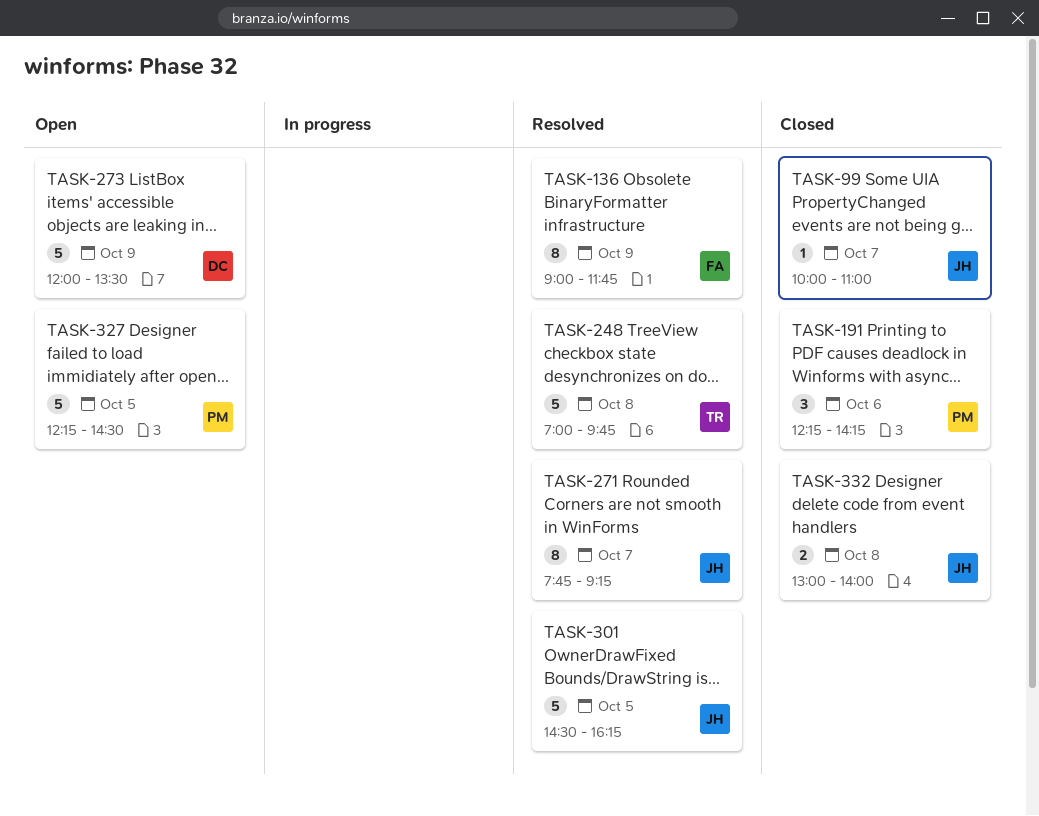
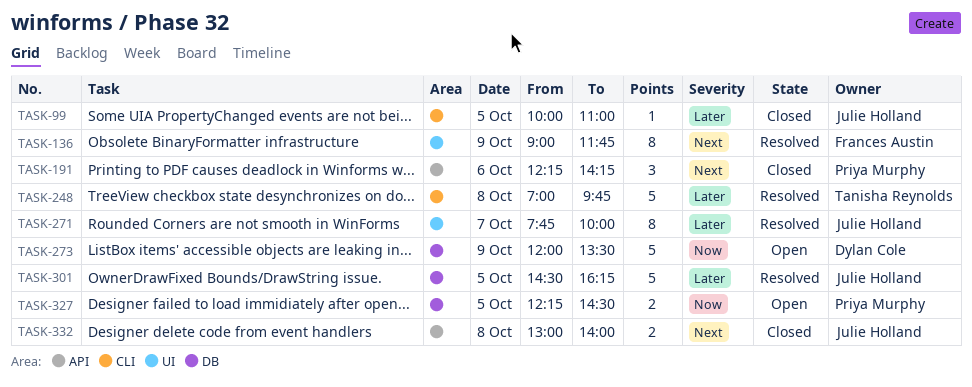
TASK-99, day: Oct 7 -> Oct 5
TASK-271, ends: 09:15 -> 10:00
TASK-327, estimate: 5 -> 2

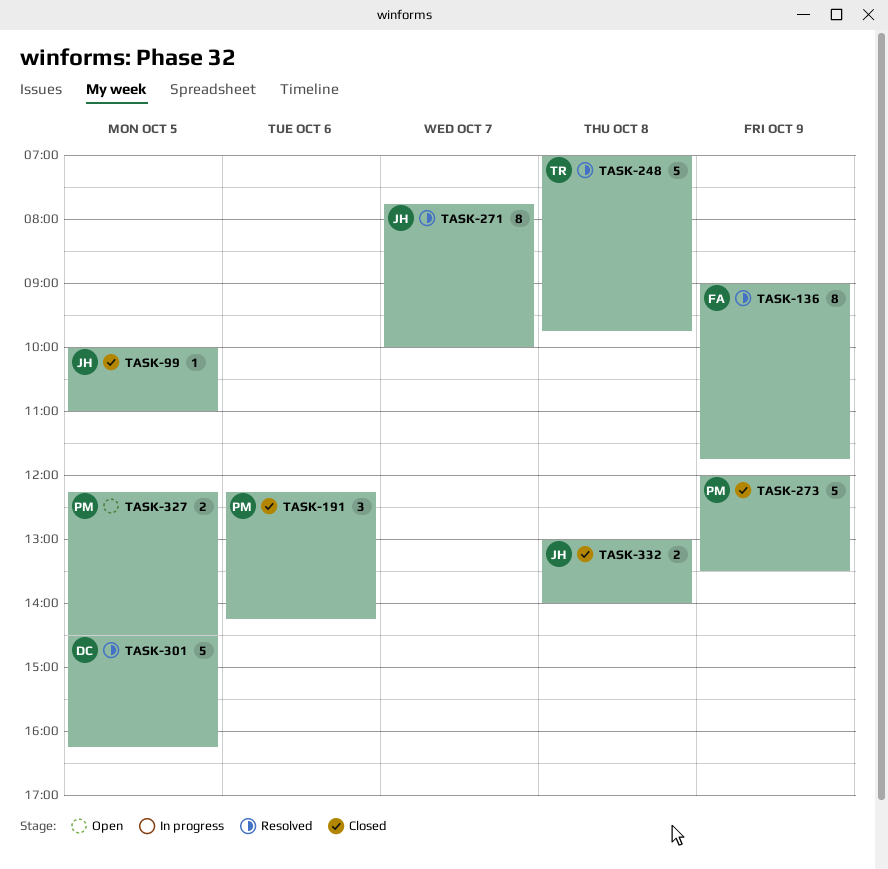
TASK-273, status: Open -> Closed
TASK-273, owner: Dylan Cole -> Priya Murphy
TASK-301, owner: Julie Holland -> Dylan Cole

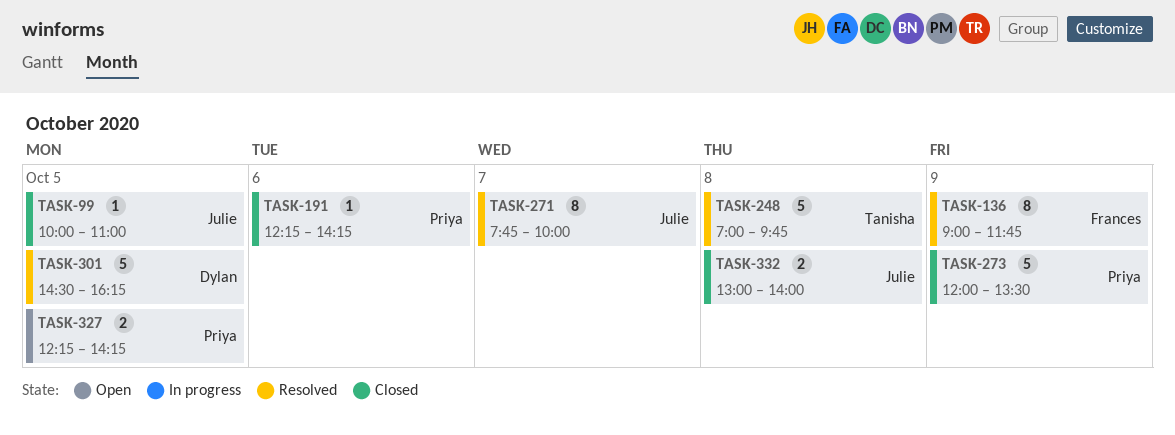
TASK-191, estimate: 3 -> 1
TASK-327, ends: 14:30 -> 14:15

